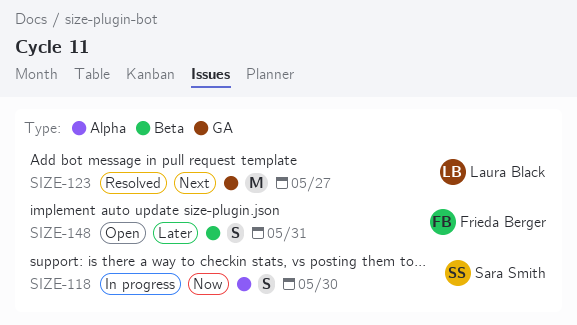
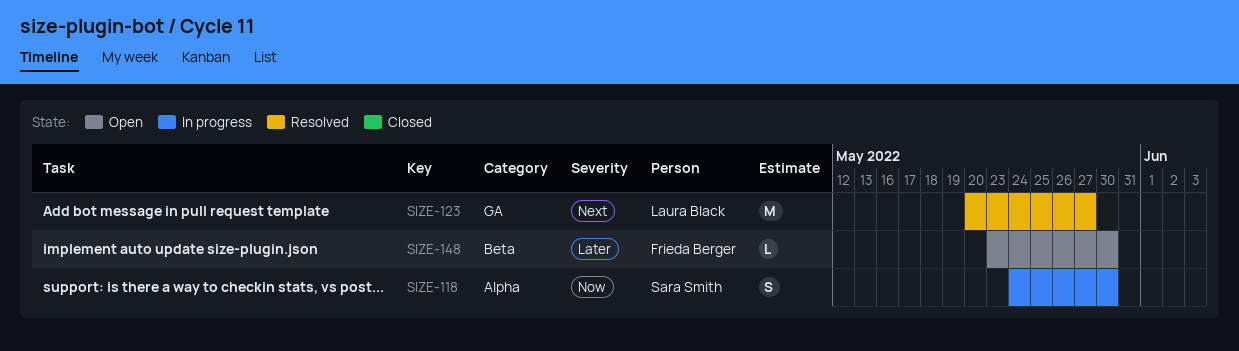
SIZE-148, estimate: S -> L
SIZE-148, due: May 31 -> May 30

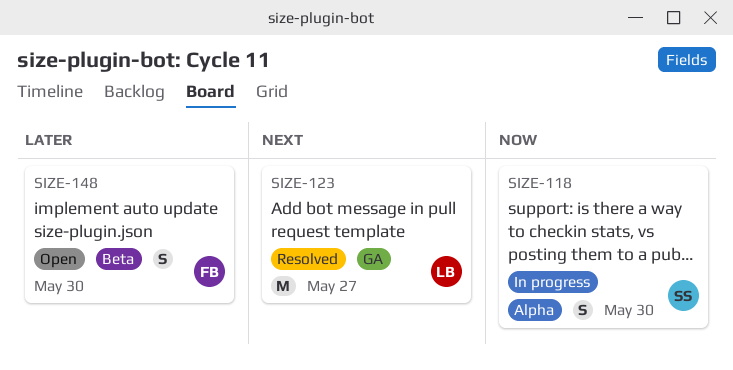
SIZE-148, estimate: L -> S

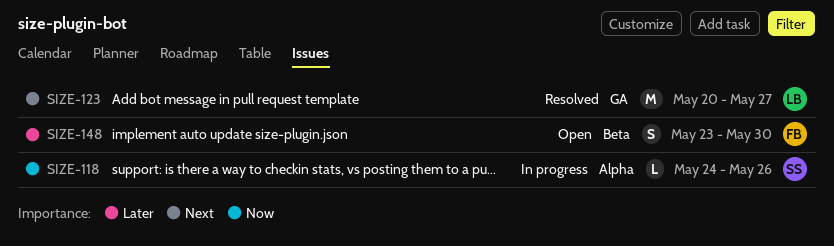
SIZE-118, estimate: S -> L
SIZE-118, due: May 30 -> May 26

